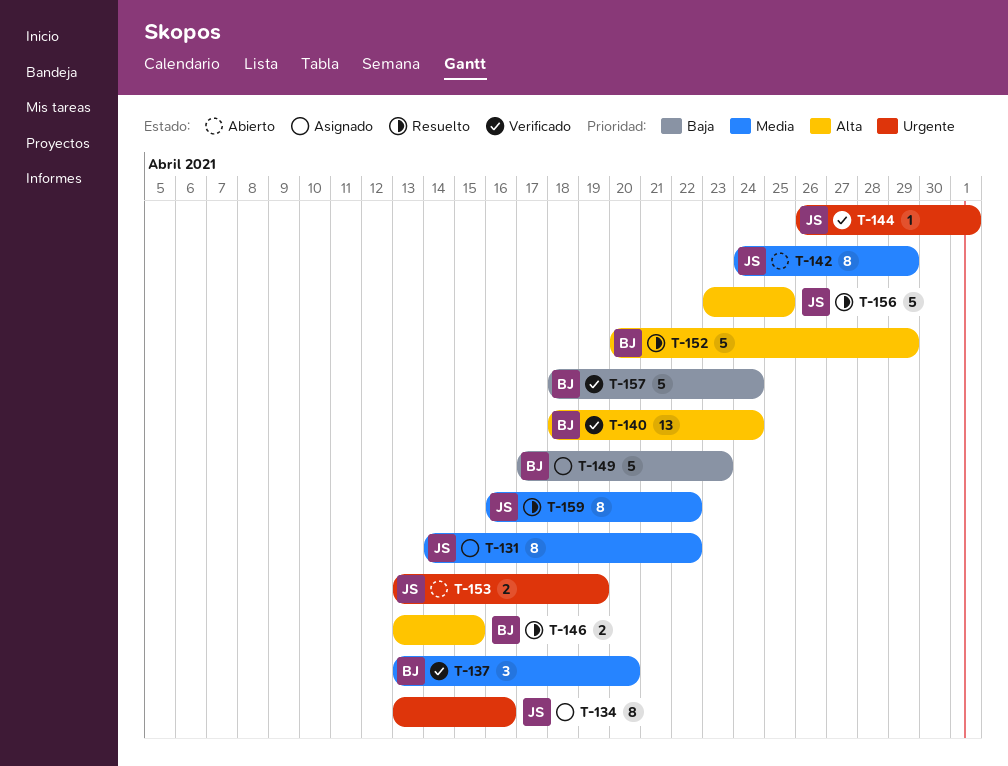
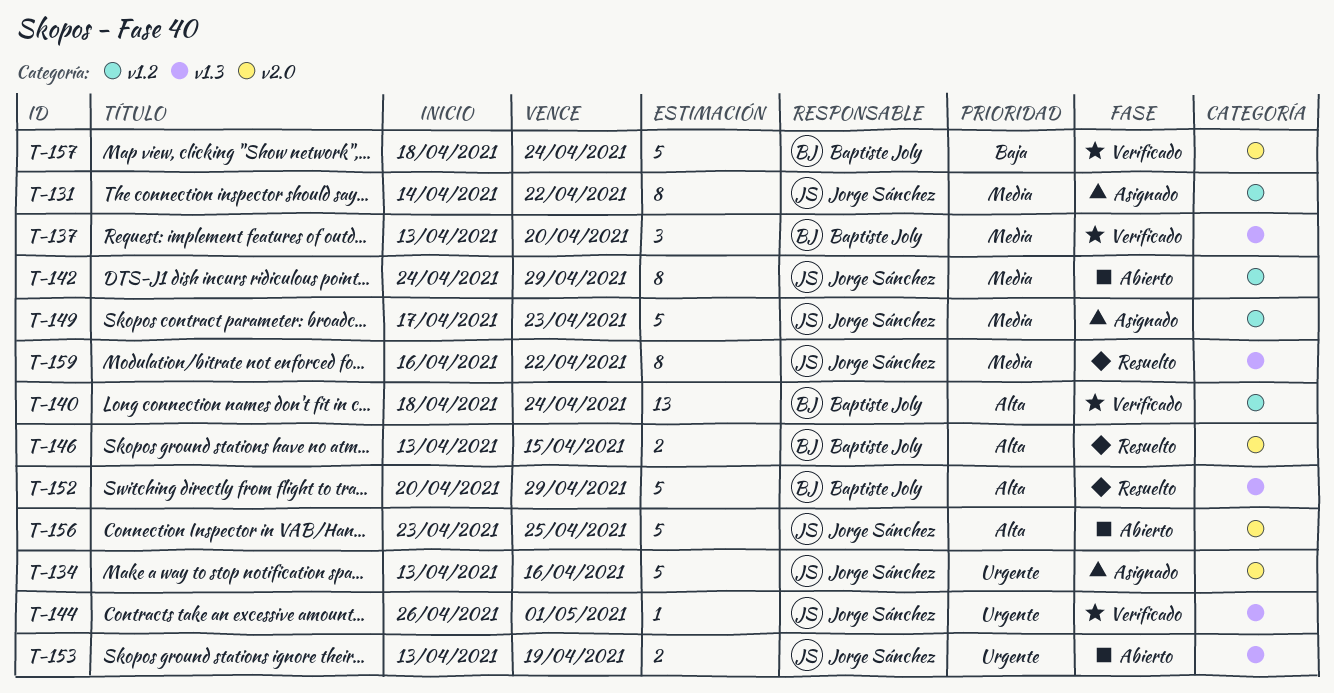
T-134, estimate: 8 -> 5
T-149, owner: Baptiste Joly -> Jorge Sánchez
T-149, priority: Baja -> Media
T-156, status: Resuelto -> Abierto

